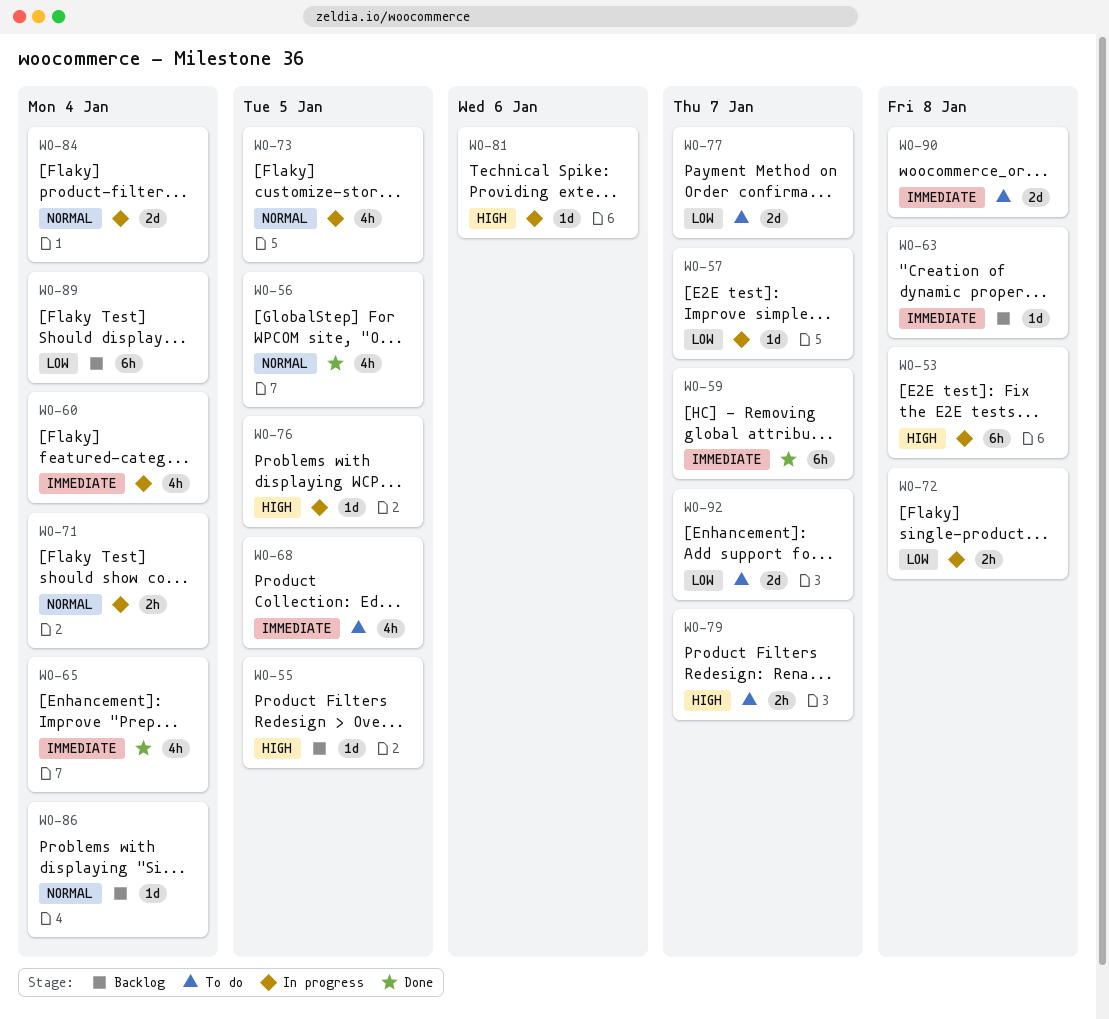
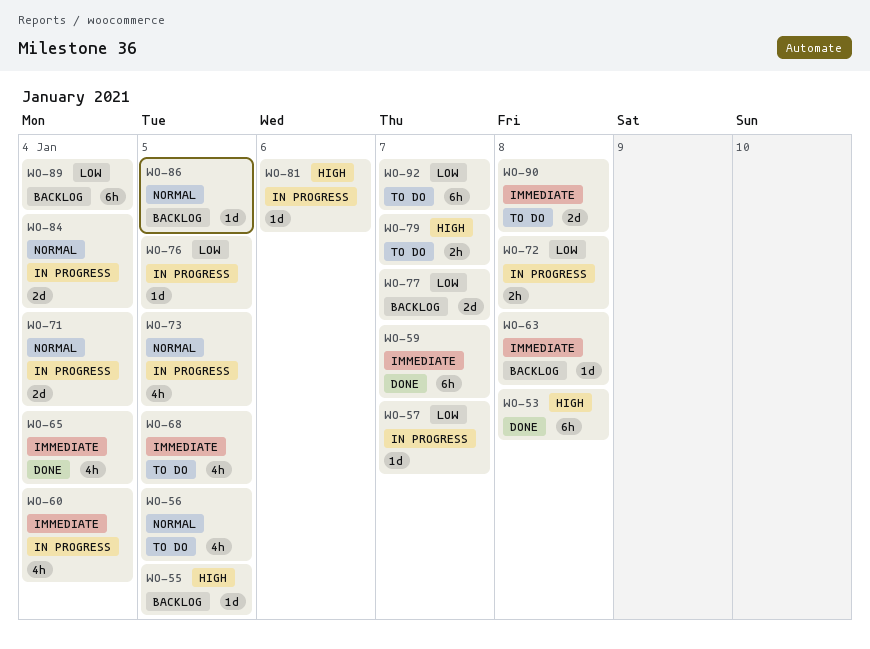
WO-53, status: In progress -> Done
WO-56, status: Done -> To do
WO-71, estimate: 2h -> 2d
WO-76, priority: High -> Low
WO-77, status: To do -> Backlog
WO-86, due: Jan 4 -> Jan 5
WO-92, estimate: 2d -> 6h

